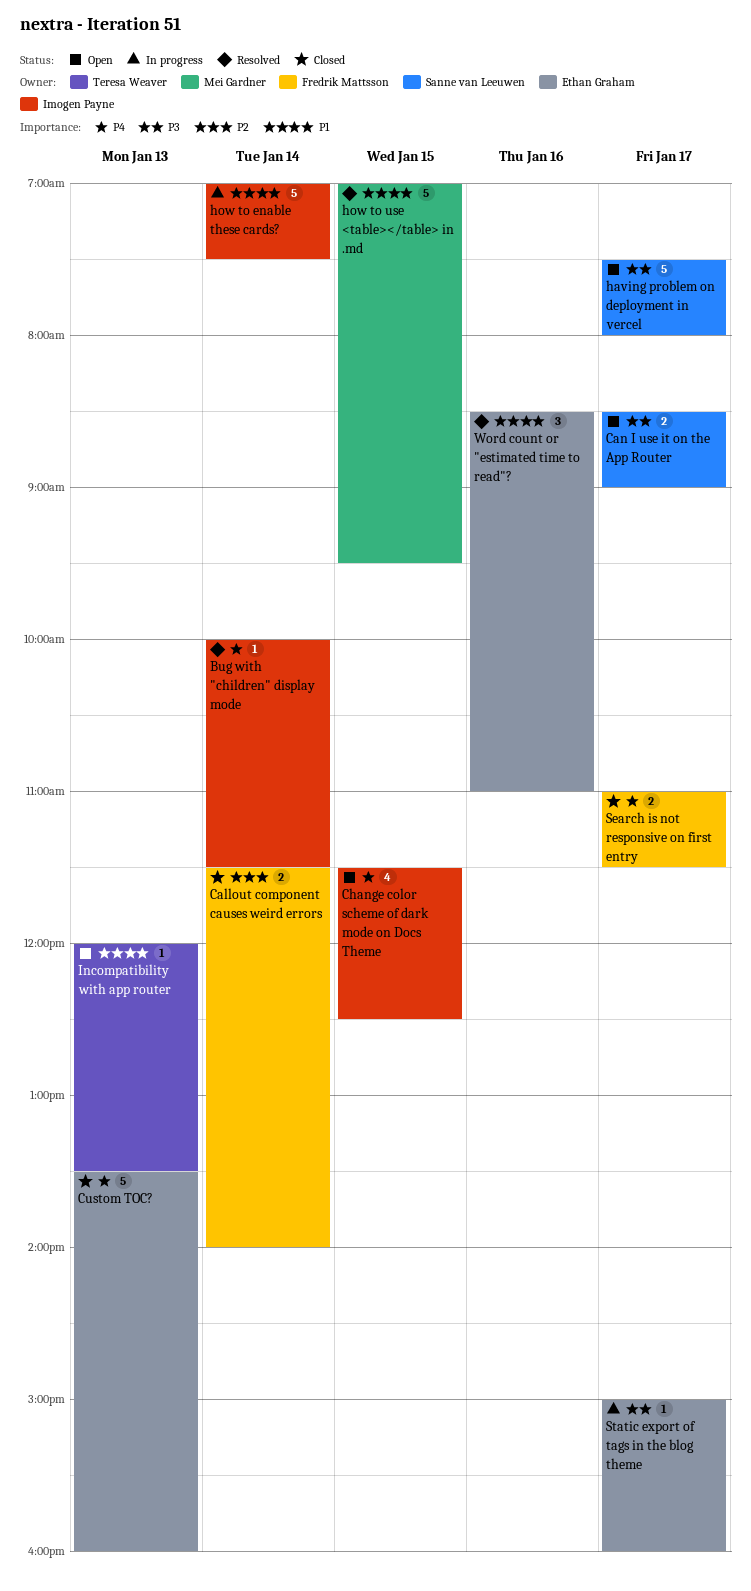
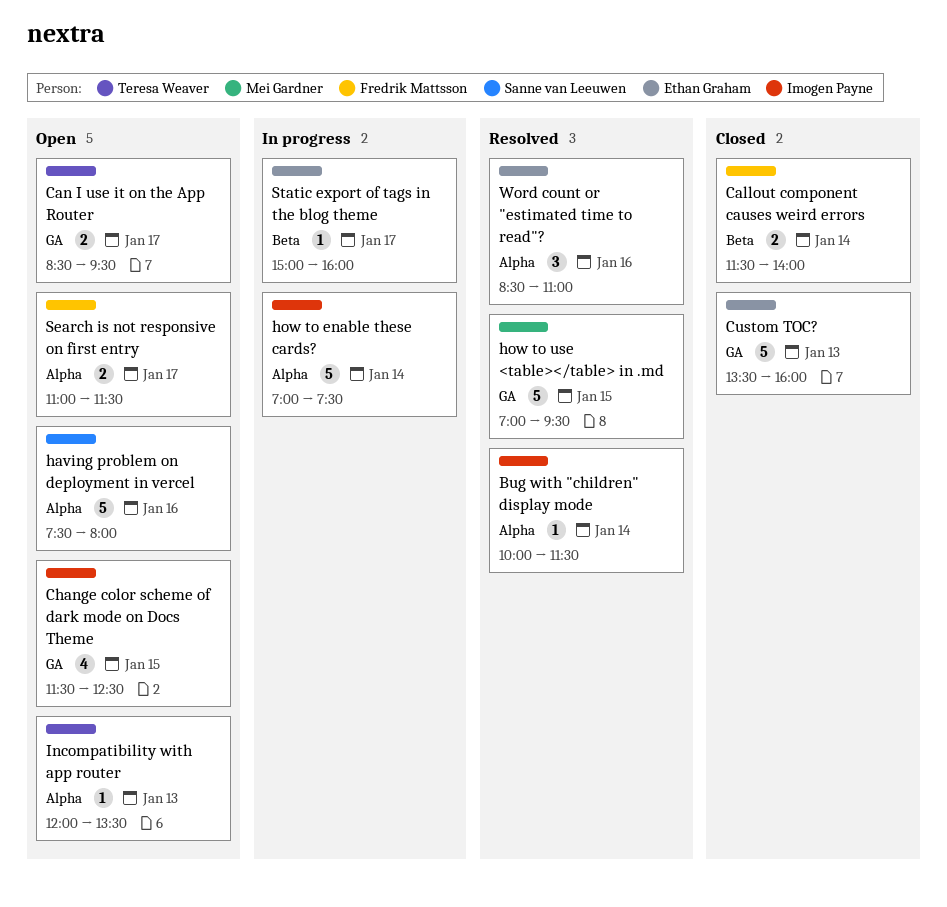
Can I use it on the App Router, owner: Sanne van Leeuwen -> Teresa Weaver
Can I use it on the App Router, ends: 09:00 -> 09:30
having problem on deployment in vercel, day: Jan 17 -> Jan 16
Search is not responsive on first entry, status: Closed -> Open

